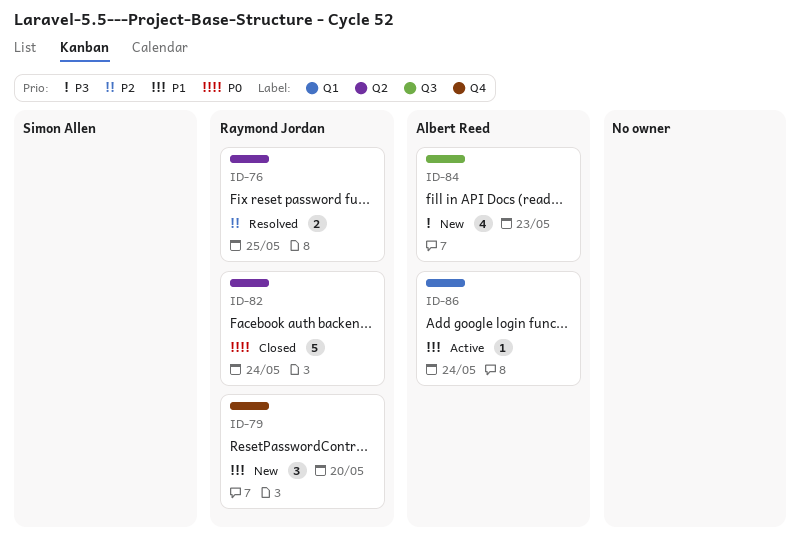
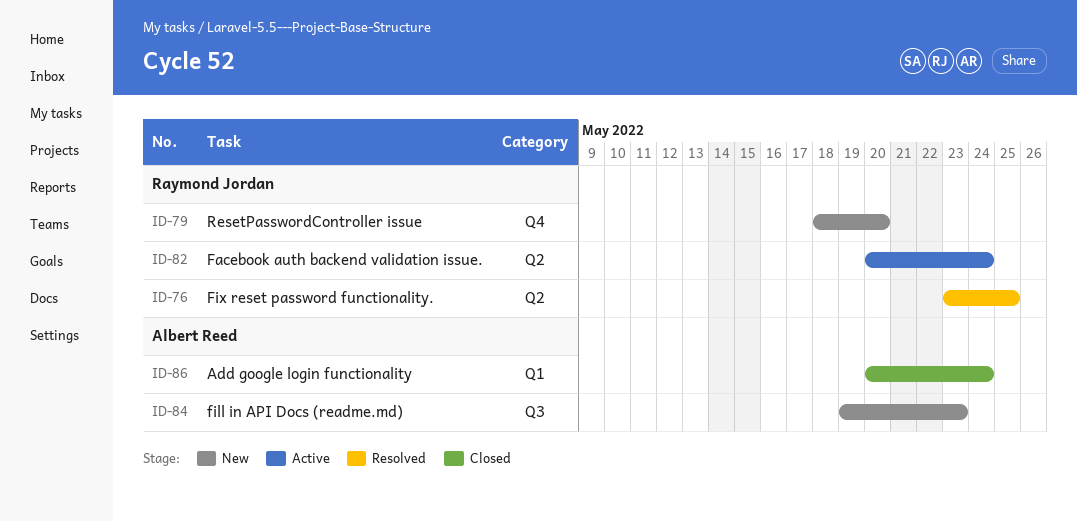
ID-82, status: Closed -> Active
ID-86, status: Active -> Closed

